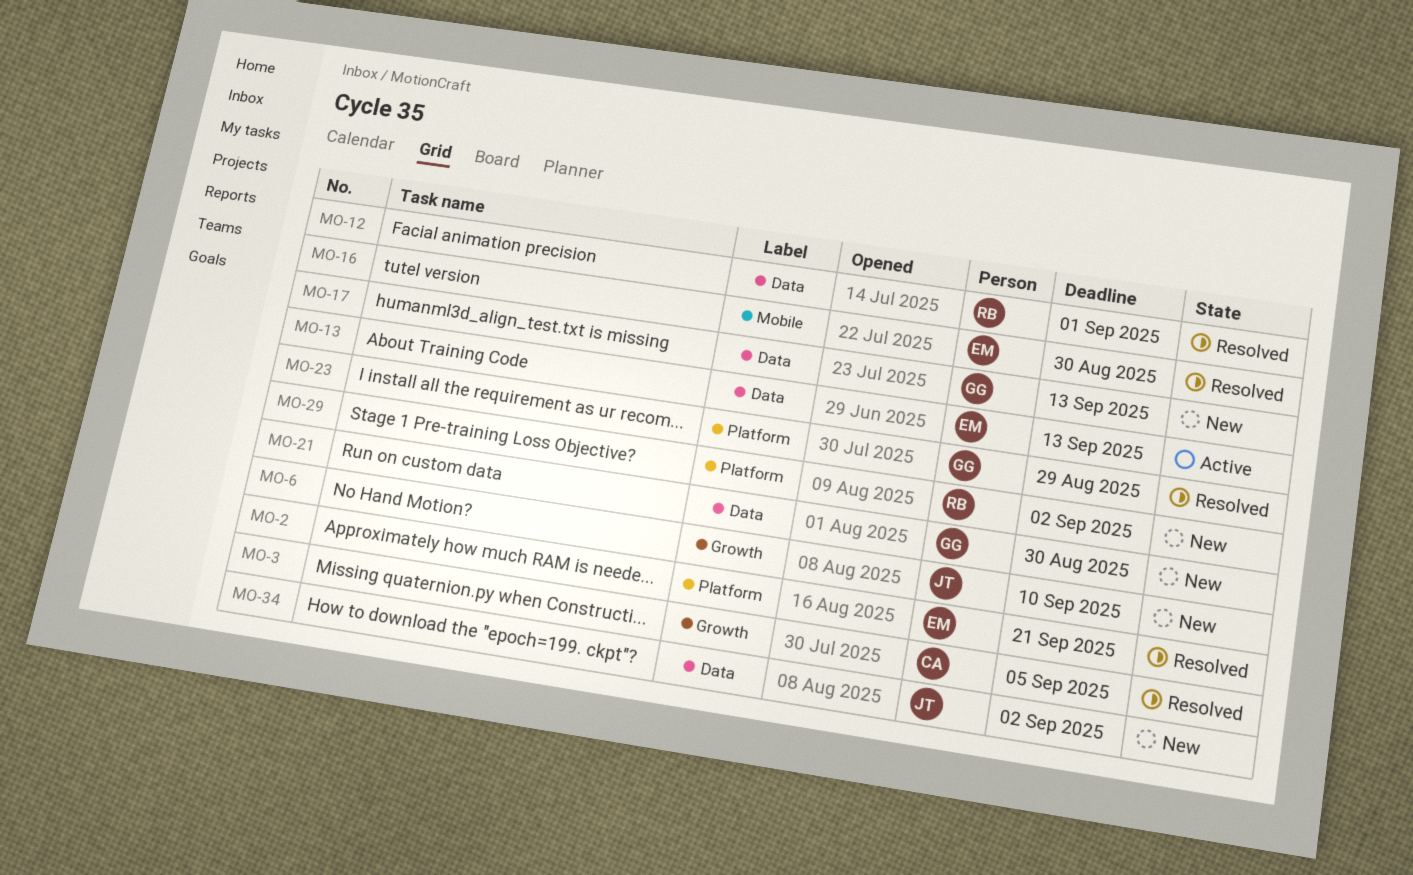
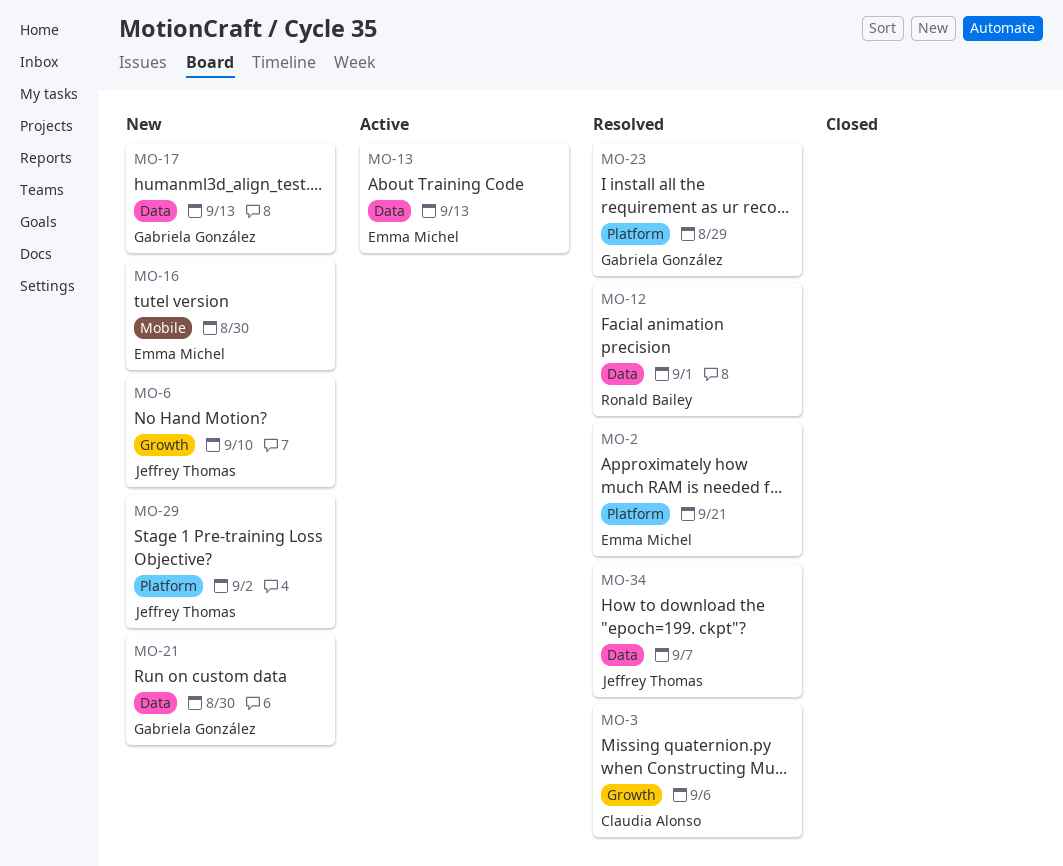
MO-3, due: Sep 5 -> Sep 6
MO-16, status: Resolved -> New
MO-29, owner: Ronald Bailey -> Jeffrey Thomas
MO-34, status: New -> Resolved
MO-34, due: Sep 2 -> Sep 7

